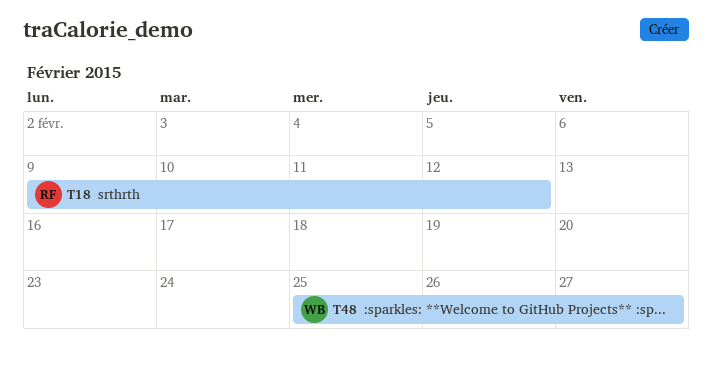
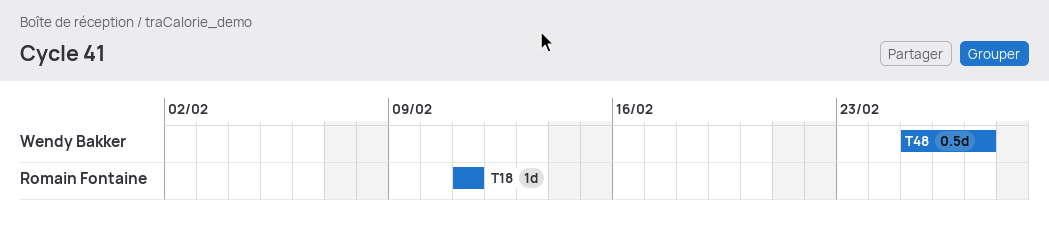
T18, start: Feb 9 -> Feb 11
T18, due: Feb 12 -> Feb 11

